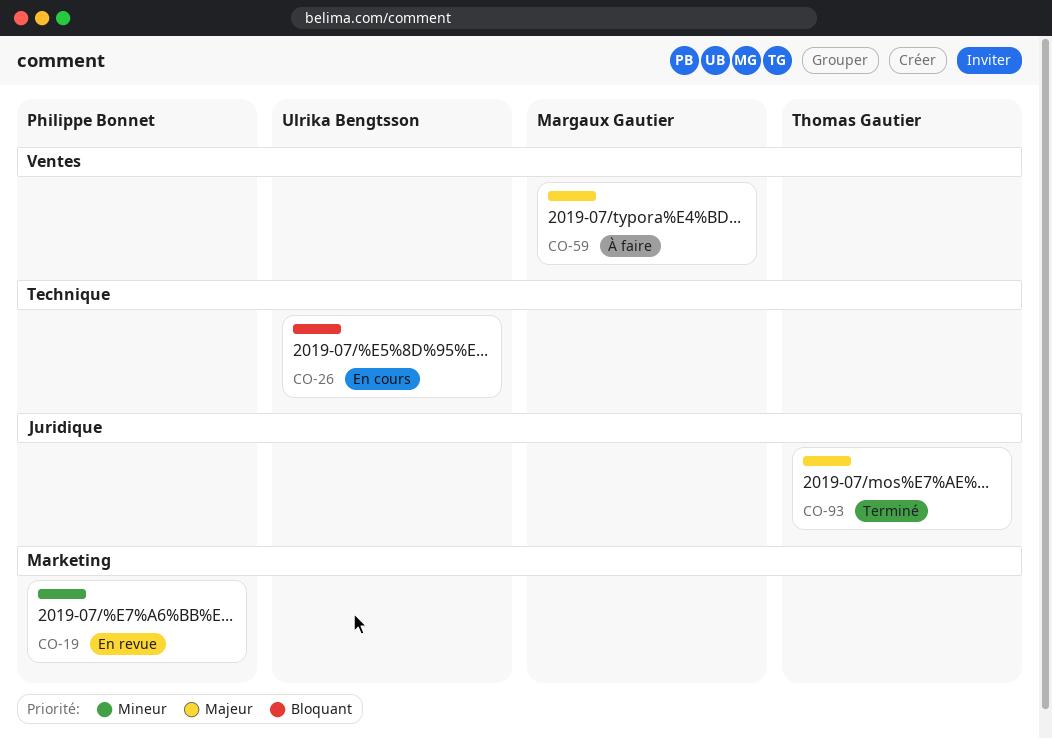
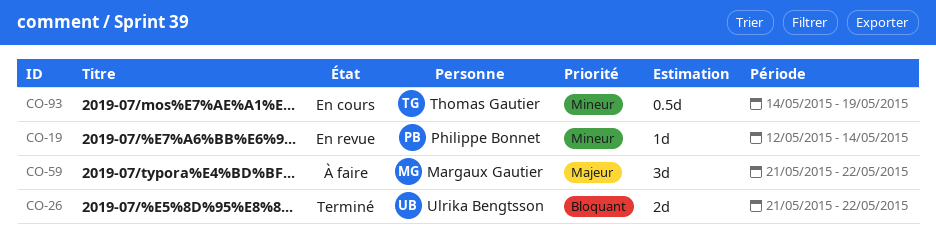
CO-26, status: En cours -> Terminé
CO-93, status: Terminé -> En cours
CO-93, priority: Majeur -> Mineur

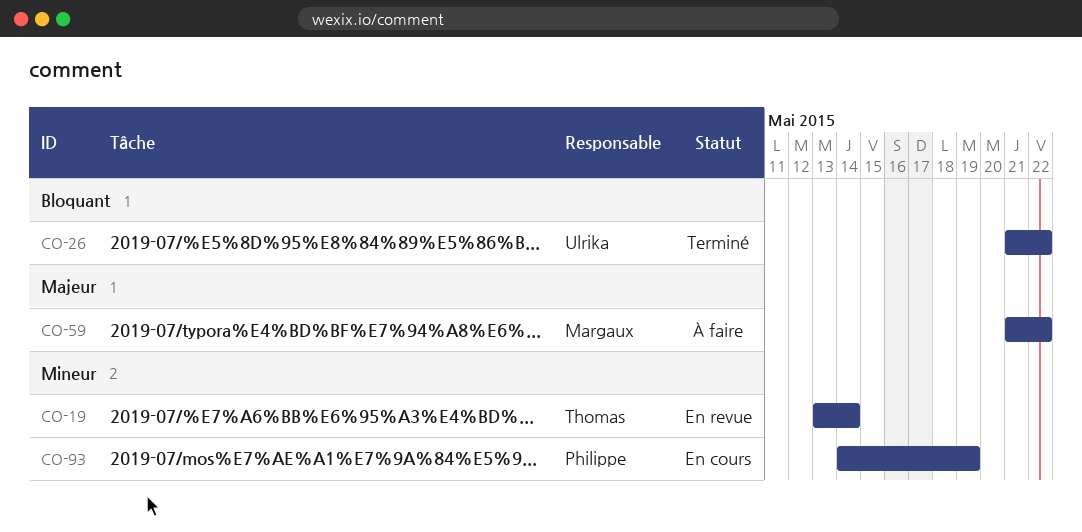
CO-19, owner: Philippe Bonnet -> Thomas Gautier
CO-19, start: May 12 -> May 13
CO-93, owner: Thomas Gautier -> Philippe Bonnet

